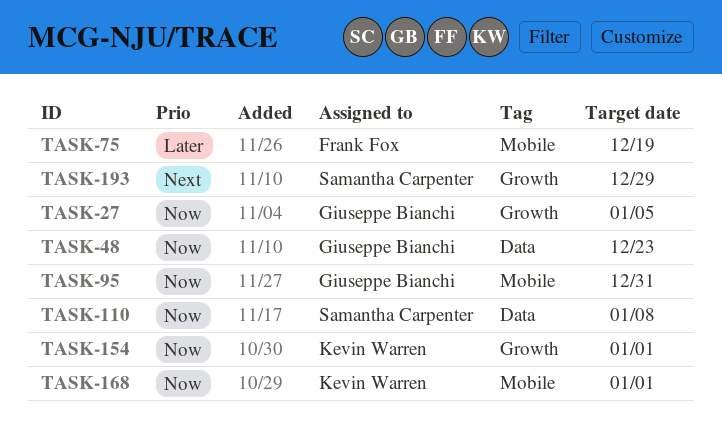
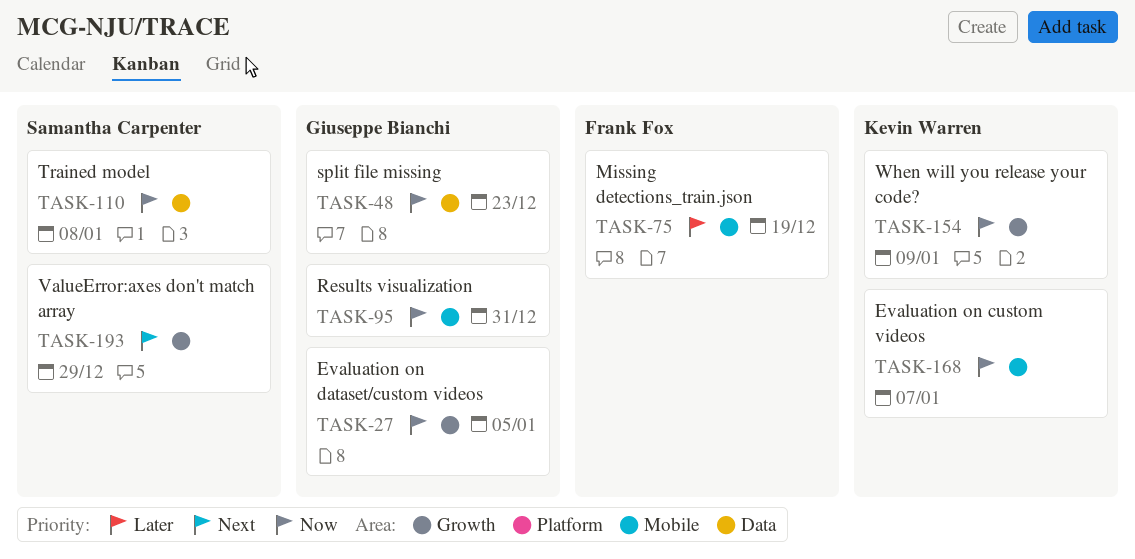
TASK-154, due: Jan 1 -> Jan 9
TASK-168, due: Jan 1 -> Jan 7

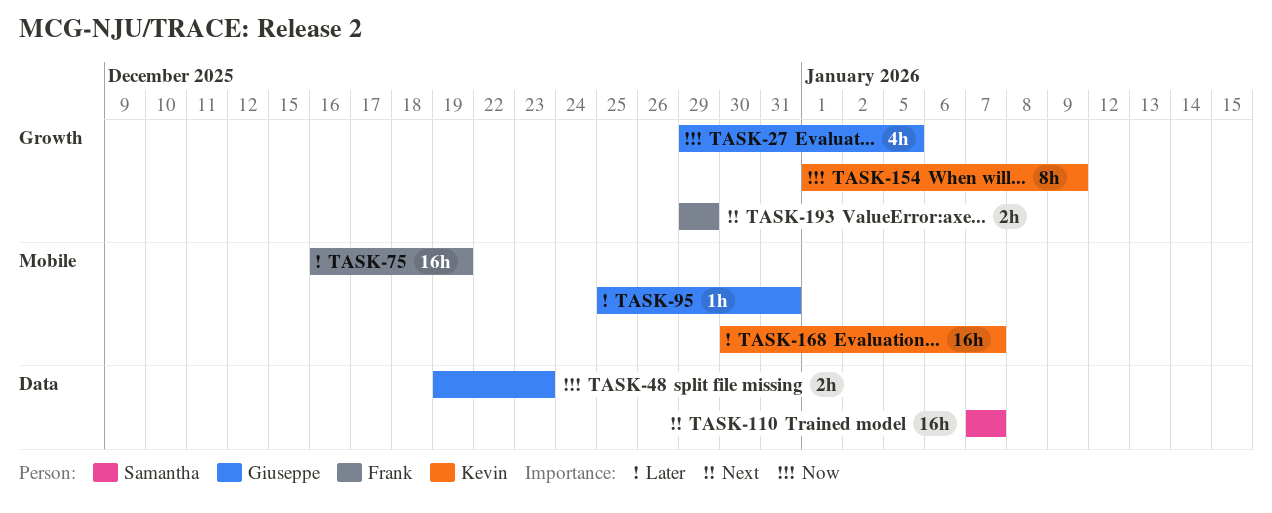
TASK-95, priority: Now -> Later
TASK-110, priority: Now -> Next
TASK-110, due: Jan 8 -> Jan 7
TASK-168, priority: Now -> Later
TASK-193, owner: Samantha Carpenter -> Frank Fox

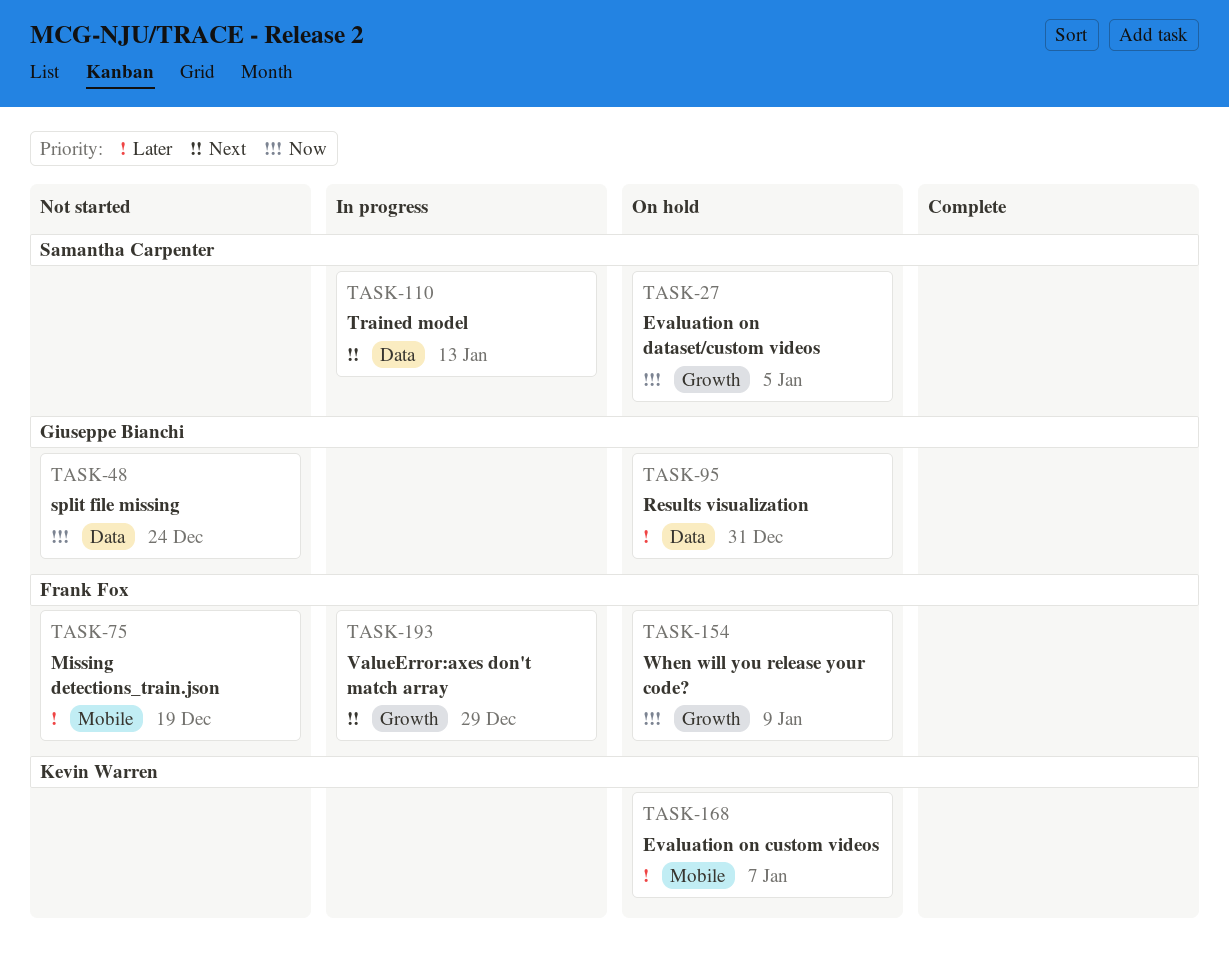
TASK-27, owner: Giuseppe Bianchi -> Samantha Carpenter
TASK-48, due: Dec 23 -> Dec 24
TASK-95, label: Mobile -> Data
TASK-110, due: Jan 7 -> Jan 13
TASK-154, owner: Kevin Warren -> Frank Fox

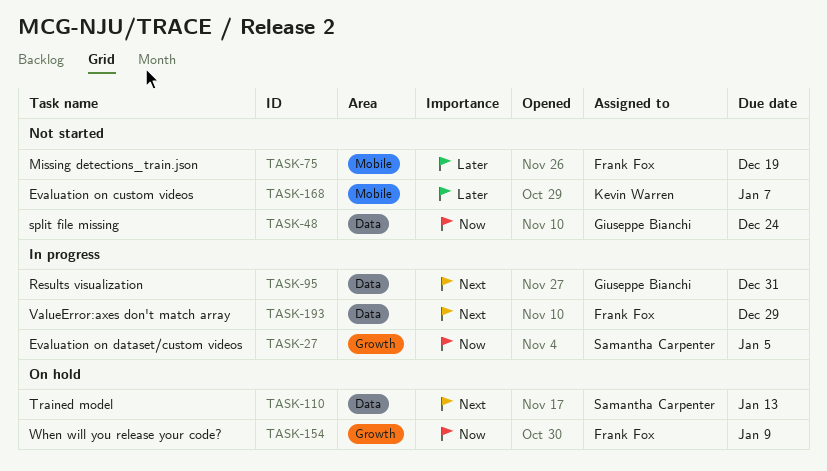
TASK-27, status: On hold -> In progress
TASK-95, status: On hold -> In progress
TASK-95, priority: Later -> Next
TASK-110, status: In progress -> On hold
TASK-168, status: On hold -> Not started
TASK-193, label: Growth -> Data

